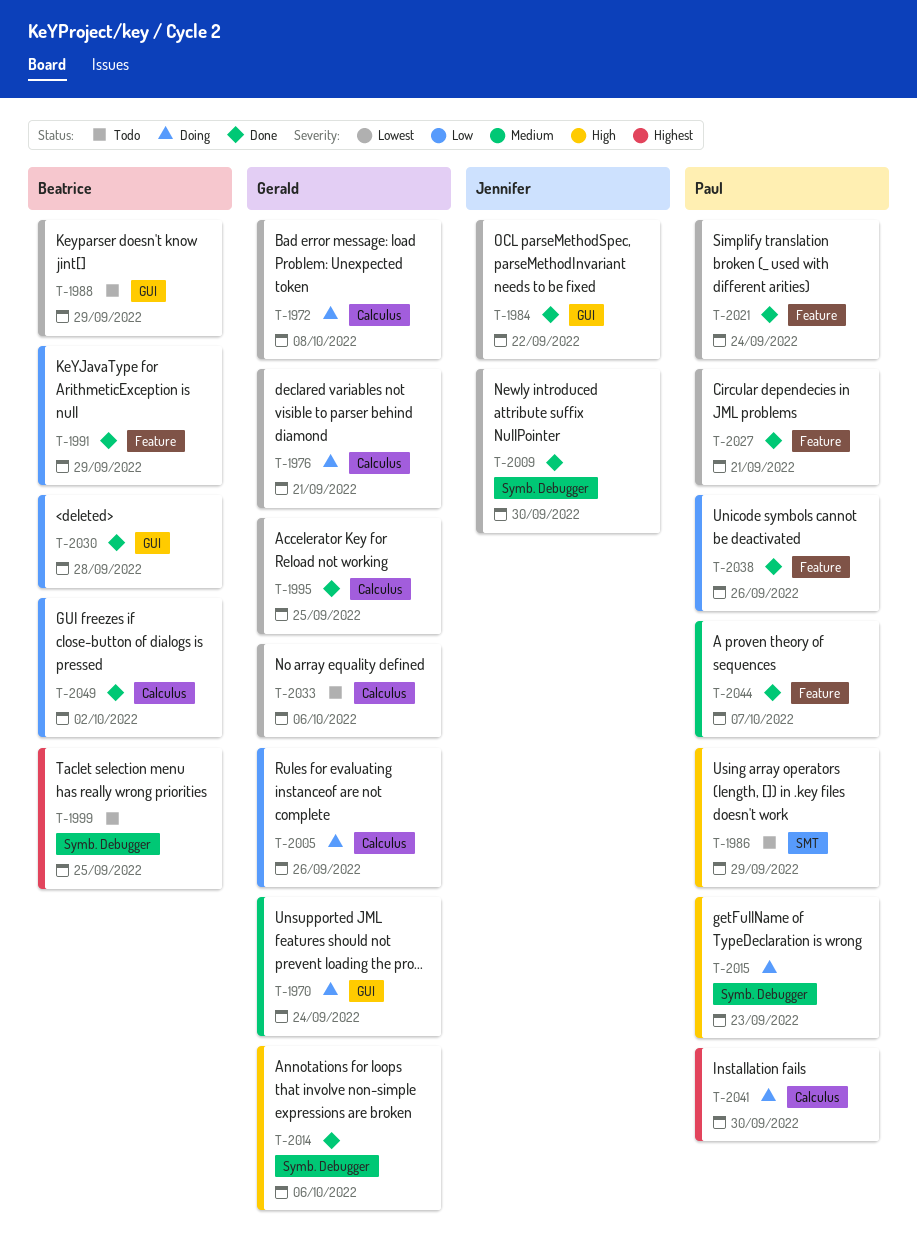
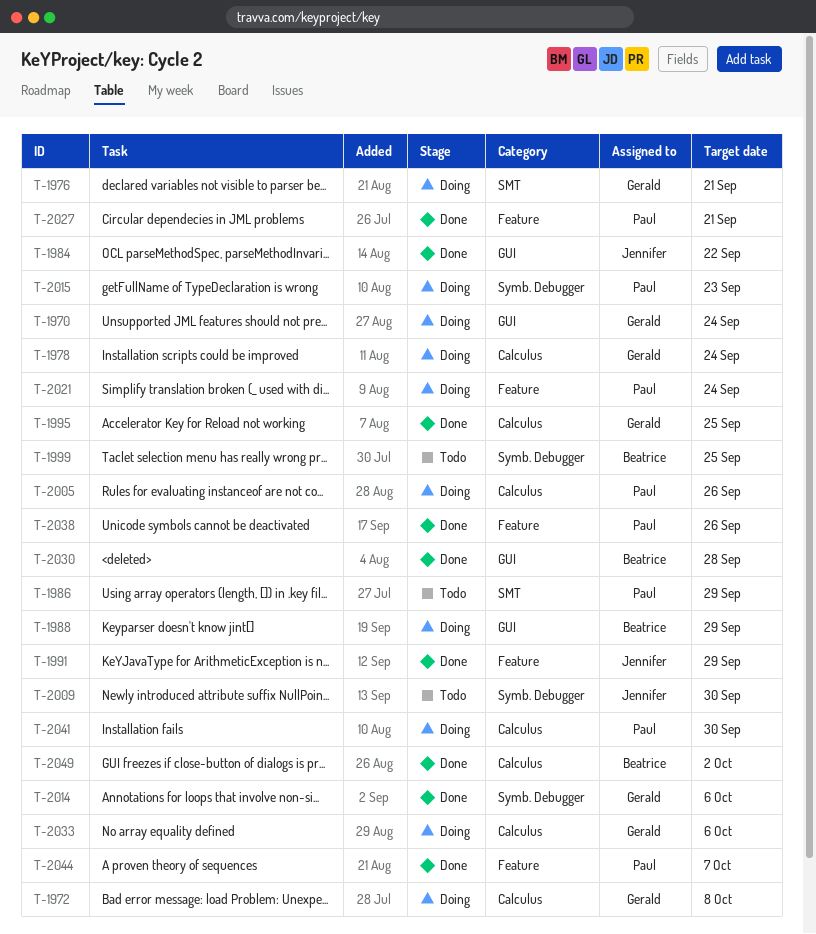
T-1976, label: Calculus -> SMT
T-1978: none -> present
T-1988, status: Todo -> Doing
T-1991, owner: Beatrice -> Jennifer
T-2005, owner: Gerald -> Paul
T-2009, status: Done -> Todo
T-2021, status: Done -> Doing
T-2033, status: Todo -> Doing

